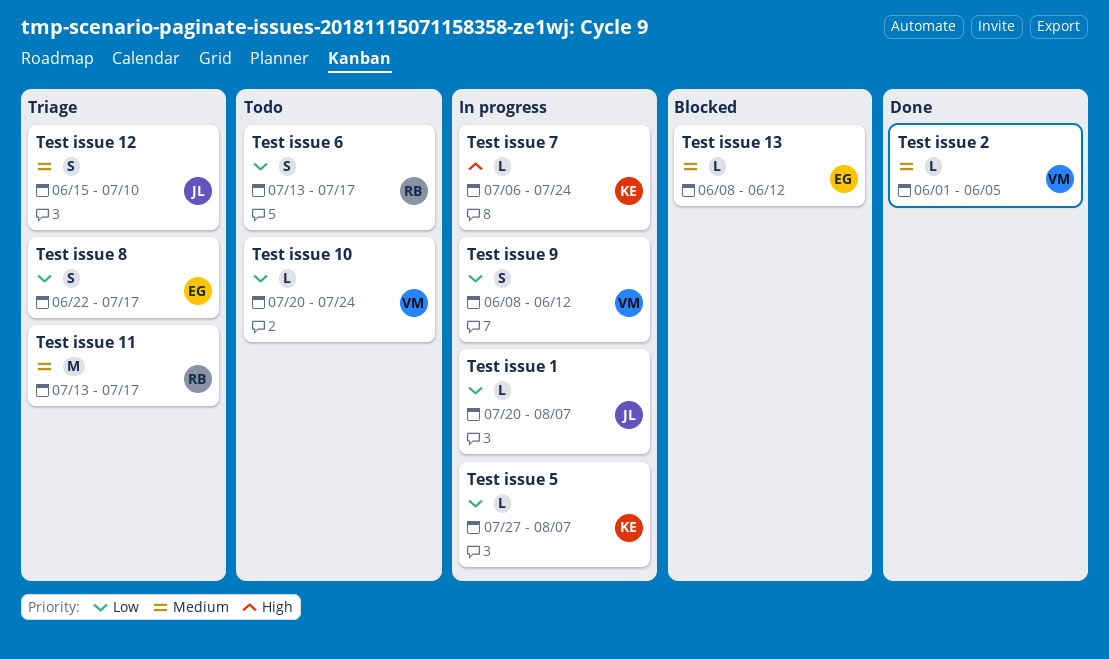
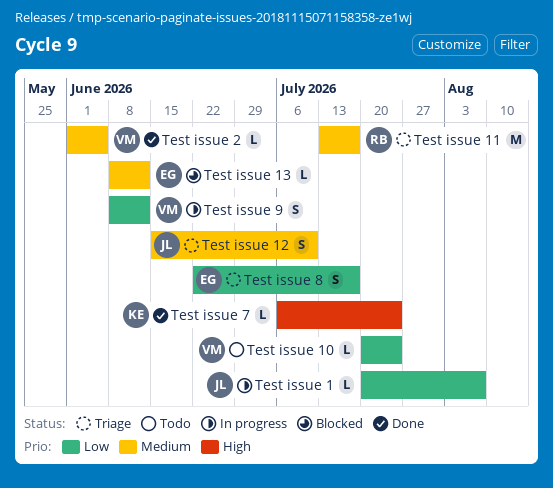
Test issue 5: present -> none
Test issue 6: present -> none
Test issue 7, status: In progress -> Done

